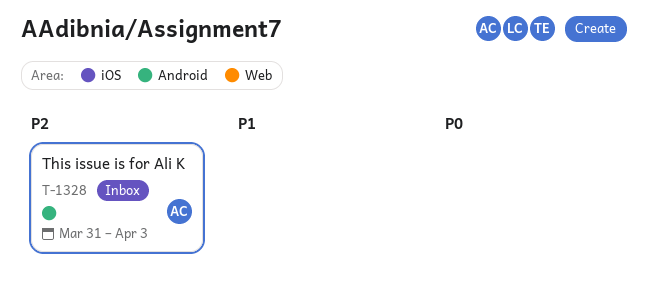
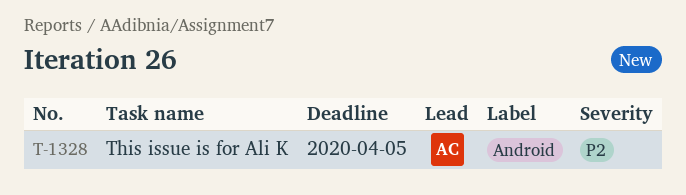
T-1328, due: Apr 3 -> Apr 5

